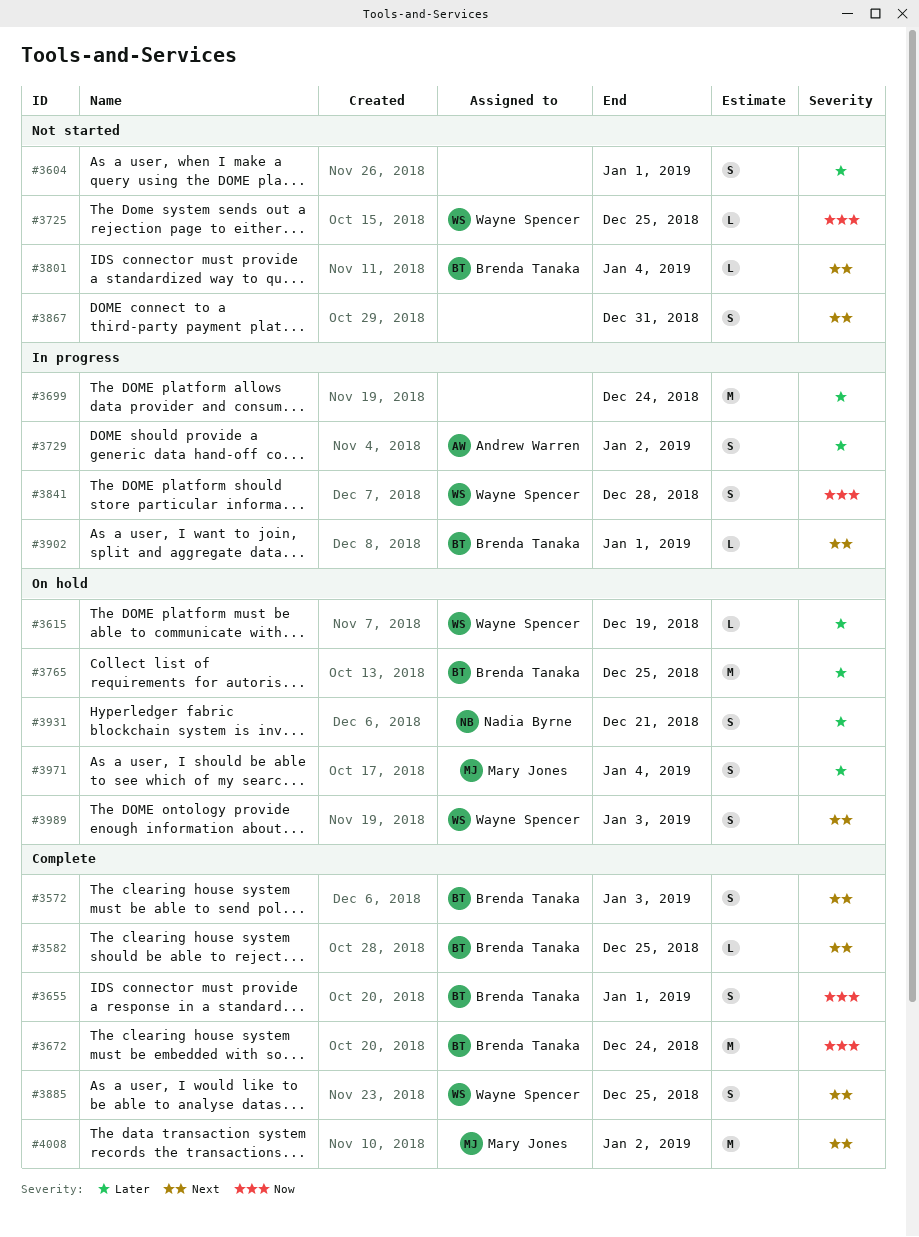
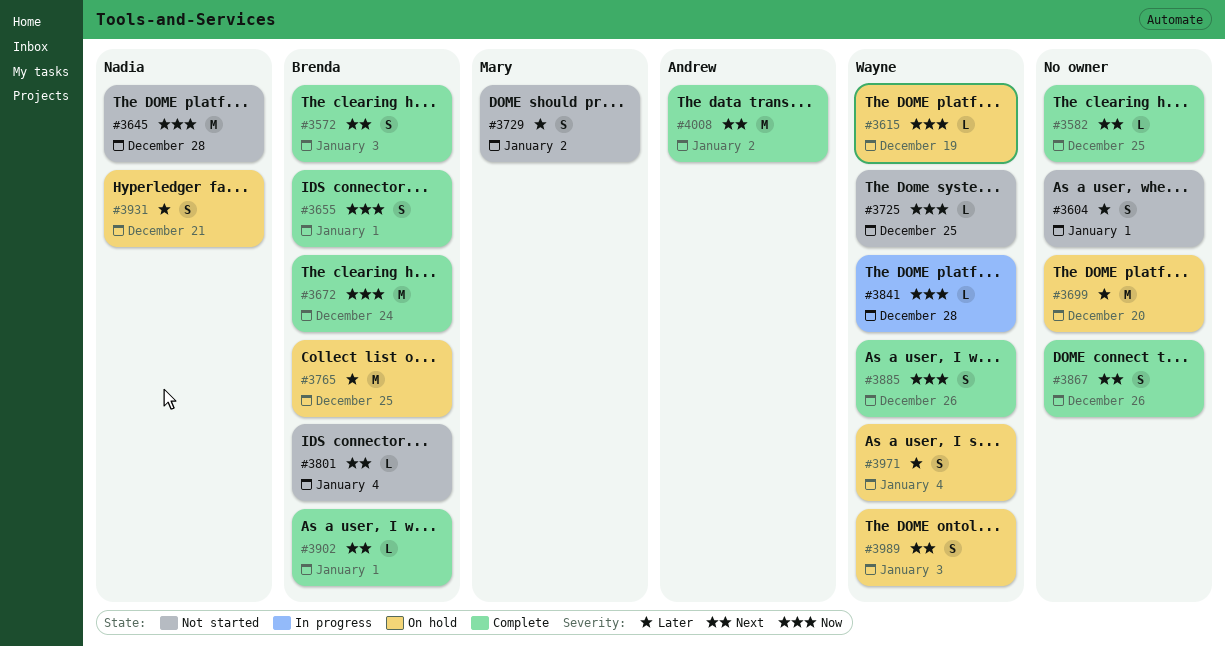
#3582, owner: Brenda Tanaka -> none
#3615, priority: Later -> Now
#3645: none -> present
#3699, status: In progress -> On hold
#3699, due: Dec 24 -> Dec 20
#3729, status: In progress -> Not started
#3729, owner: Andrew Warren -> Mary Jones
#3841, estimate: S -> L
#3867, status: Not started -> Complete
#3867, due: Dec 31 -> Dec 26
#3885, priority: Next -> Now
#3885, due: Dec 25 -> Dec 26
#3902, status: In progress -> Complete
#3971, owner: Mary Jones -> Wayne Spencer
#4008, owner: Mary Jones -> Andrew Warren

